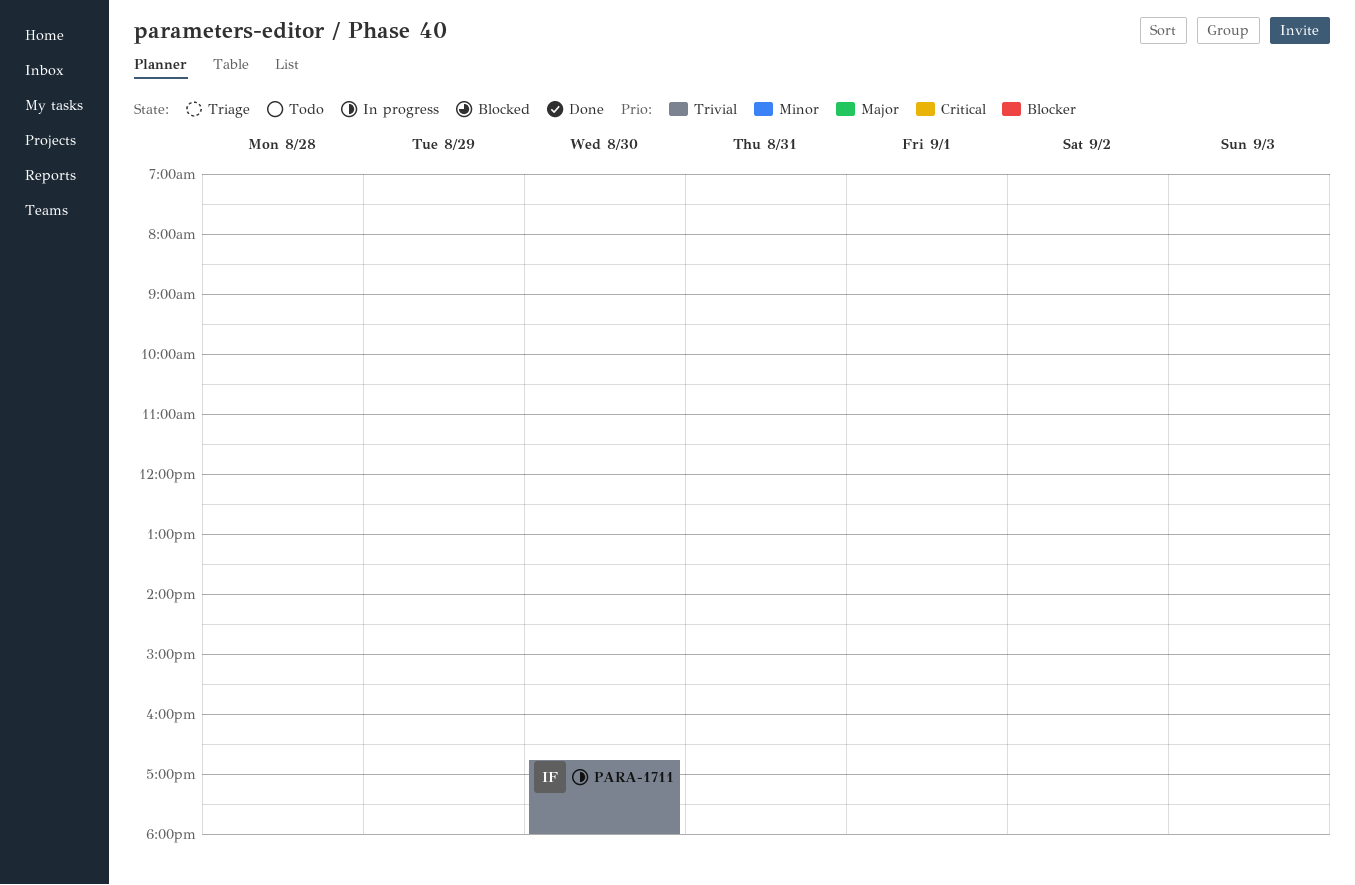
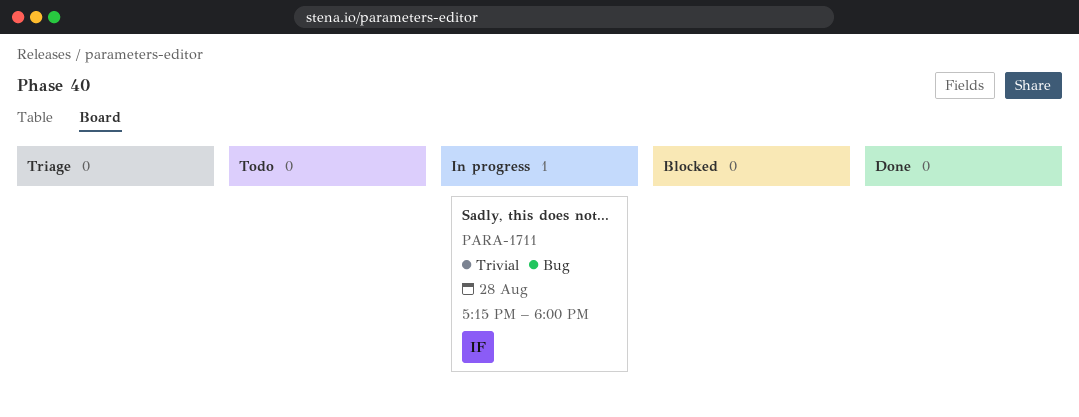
PARA-1711, day: Aug 30 -> Aug 28
PARA-1711, begins: 16:45 -> 17:15

